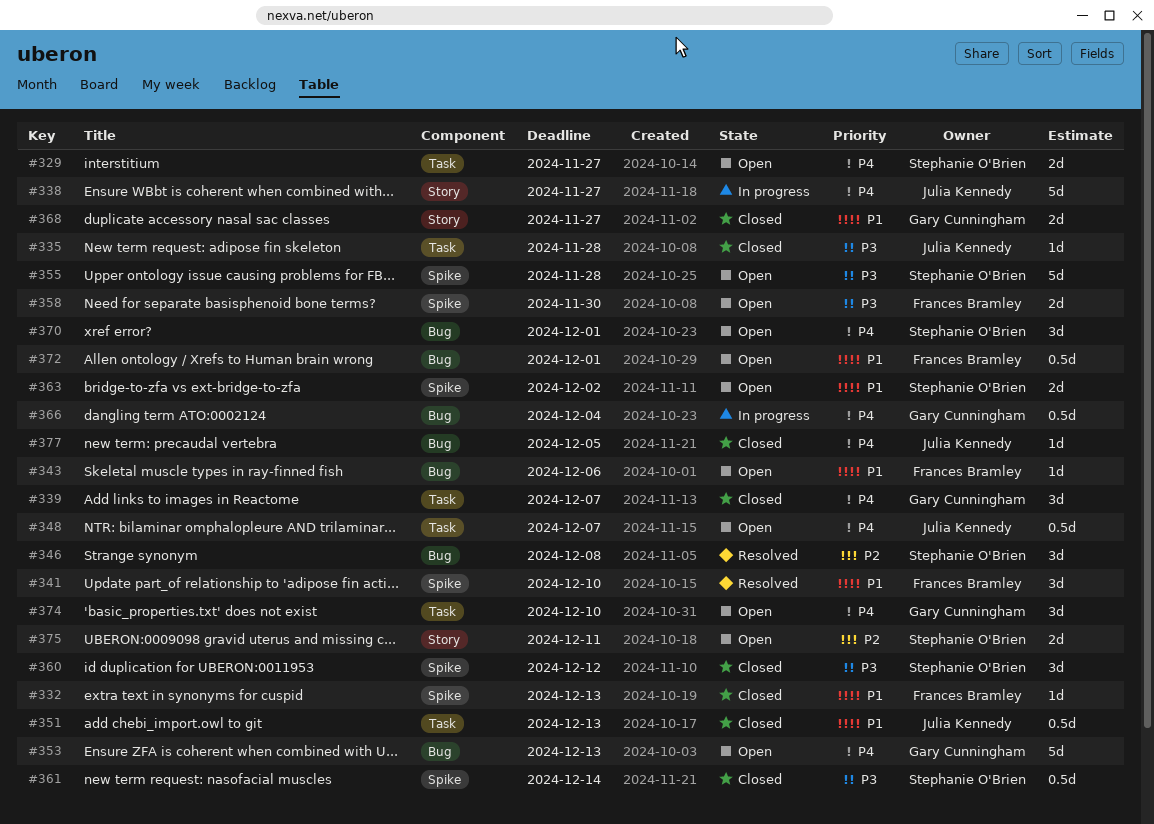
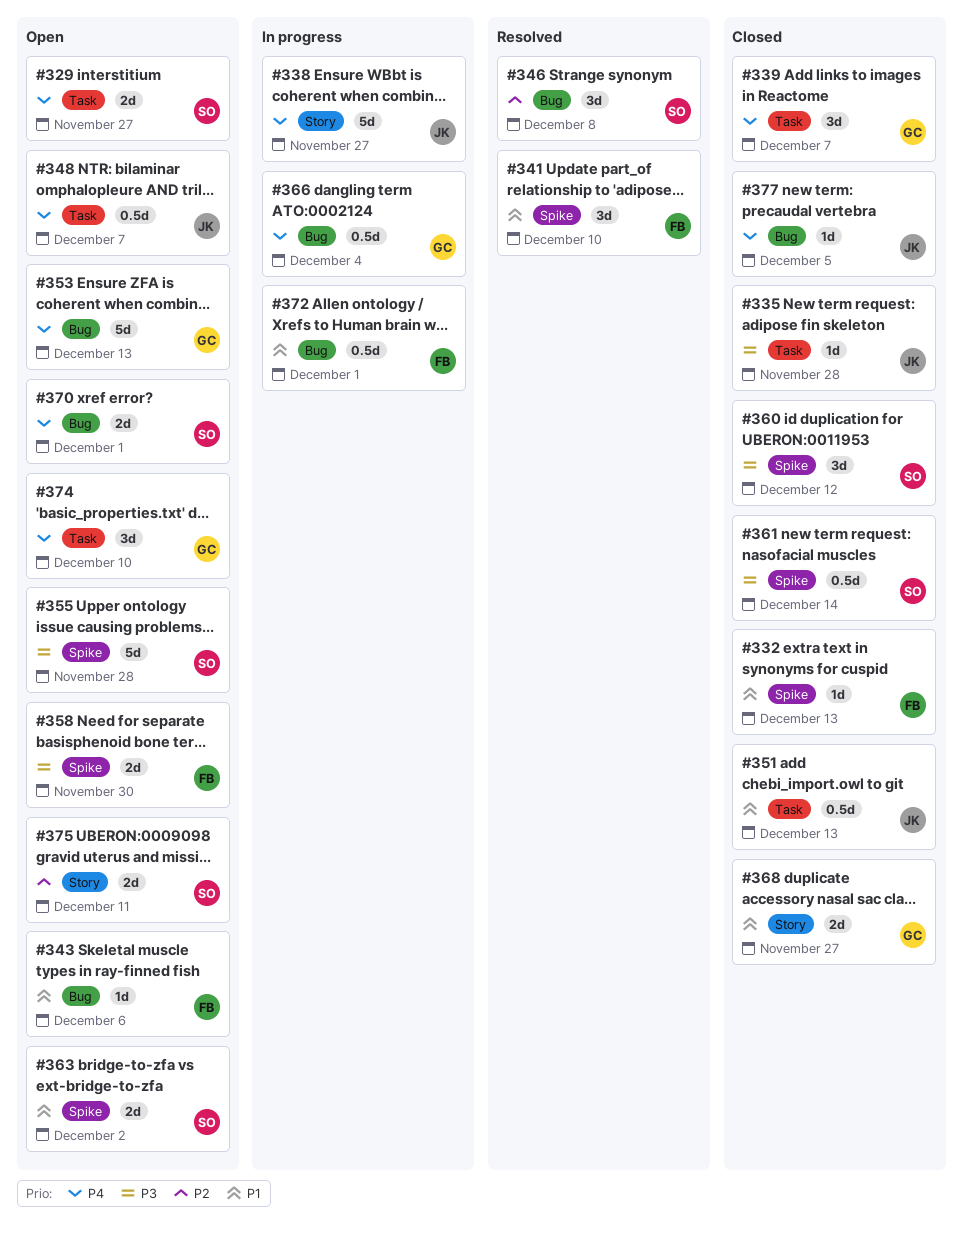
#370, estimate: 3d -> 2d
#372, status: Open -> In progress

